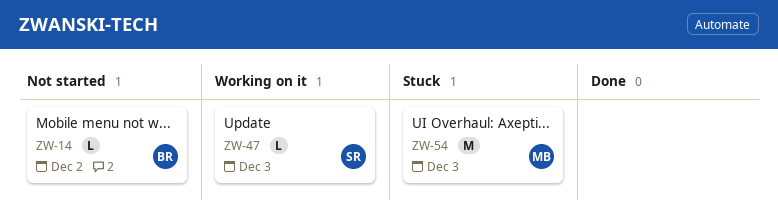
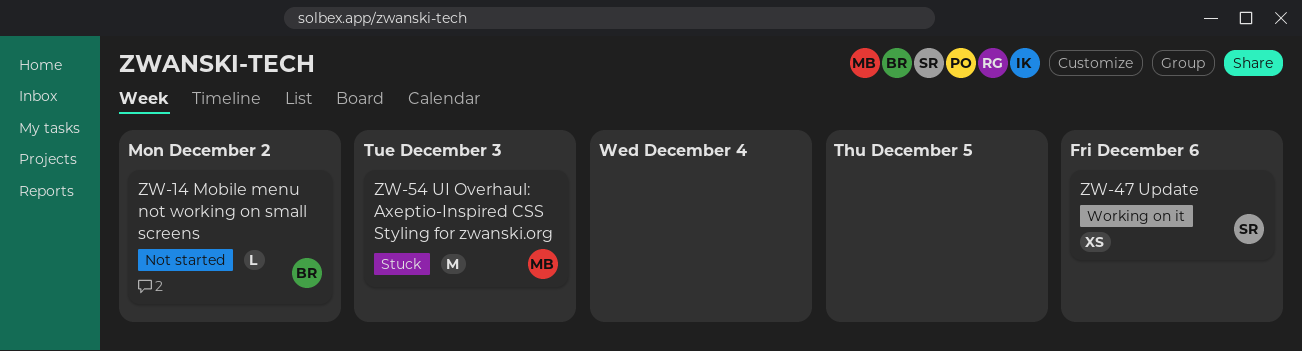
ZW-47, estimate: L -> XS
ZW-47, due: Dec 3 -> Dec 6

